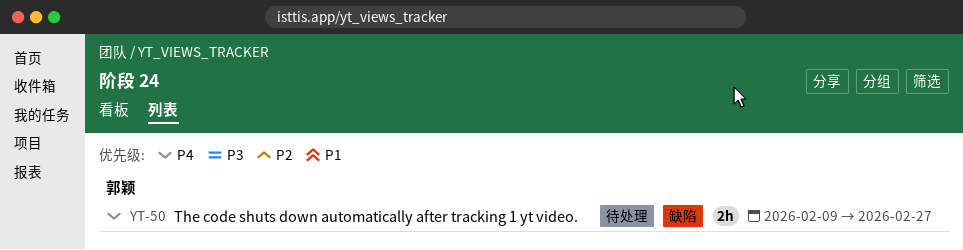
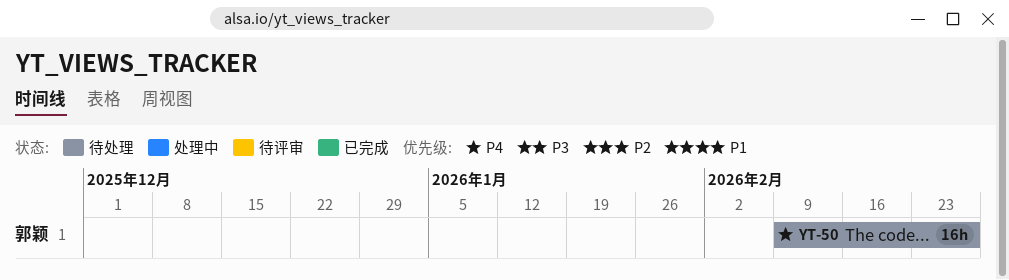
YT-50, estimate: 2h -> 16h

